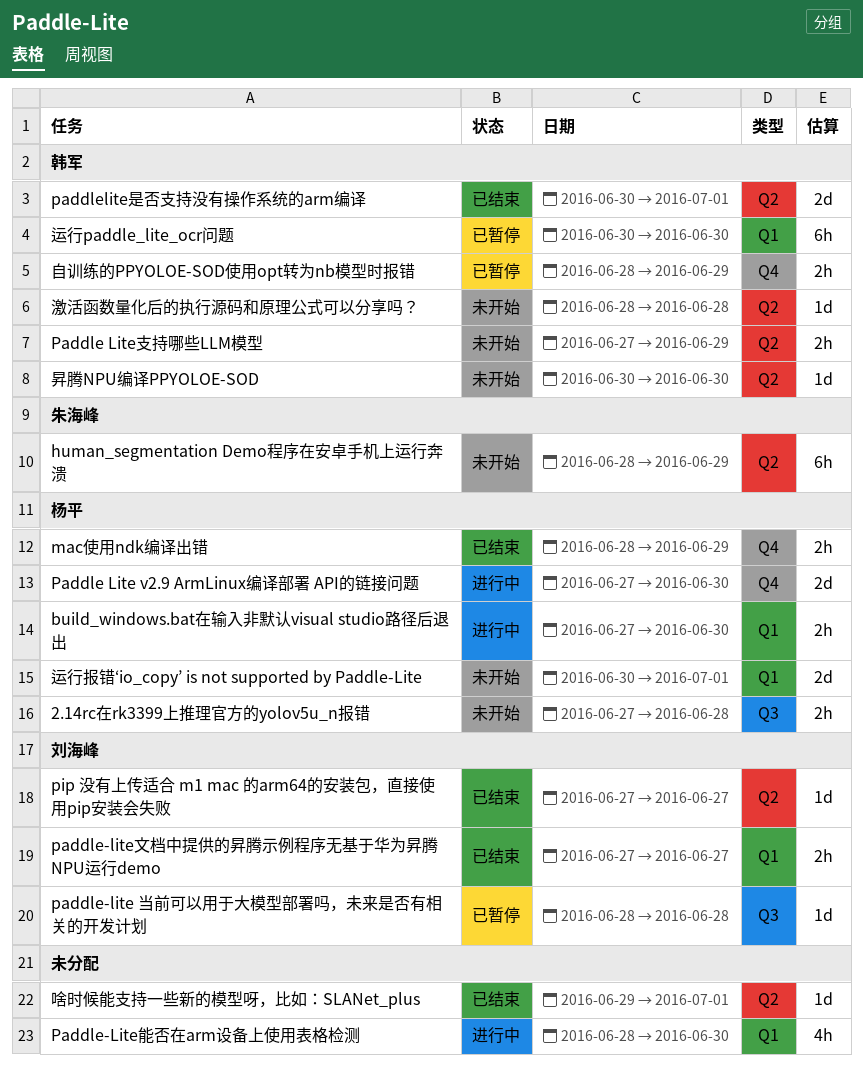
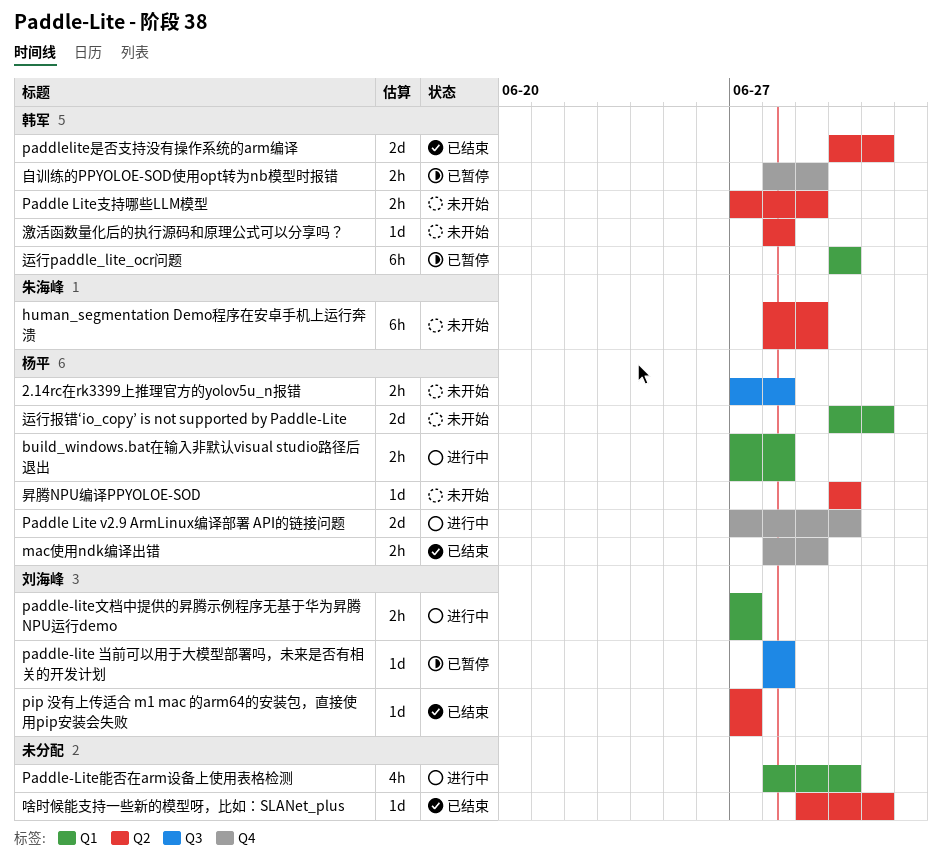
build_windows.bat在输入非默认visual studio路径后退出, due: Jun 30 -> Jun 28
paddle-lite文档中提供的昇腾示例程序无基于华为昇腾 NPU运行demo, status: 已结束 -> 进行中
昇腾NPU编译PPYOLOE-SOD, owner: 韩军 -> 杨平

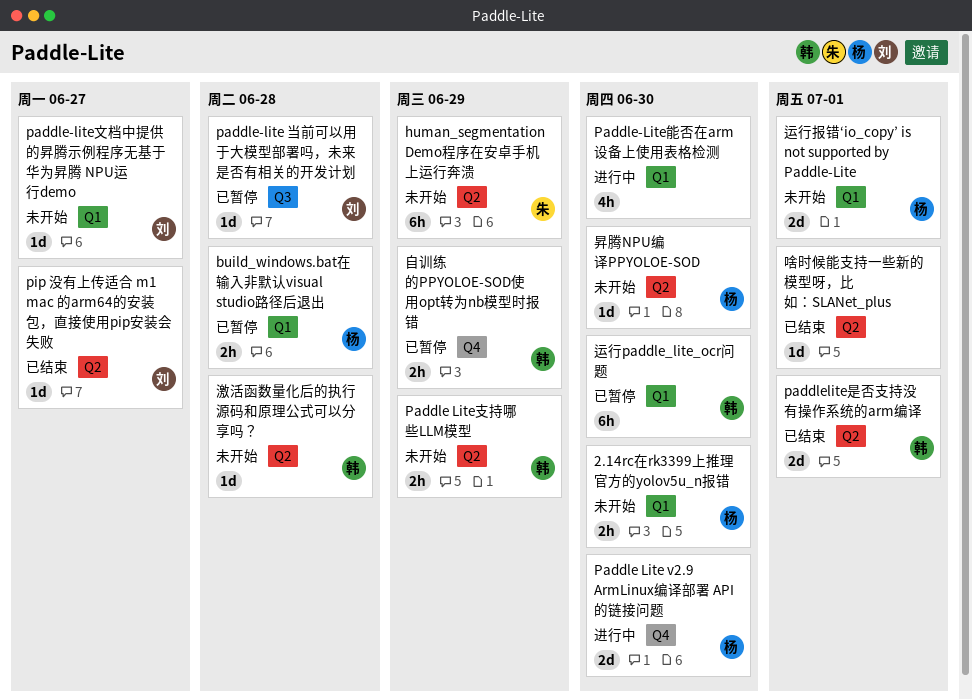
2.14rc在rk3399上推理官方的yolov5u_n报错, label: Q3 -> Q1
2.14rc在rk3399上推理官方的yolov5u_n报错, due: Jun 28 -> Jun 30
build_windows.bat在输入非默认visual studio路径后退出, status: 进行中 -> 已暂停
mac使用ndk编译出错: present -> none
paddle-lite文档中提供的昇腾示例程序无基于华为昇腾 NPU运行demo, status: 进行中 -> 未开始
paddle-lite文档中提供的昇腾示例程序无基于华为昇腾 NPU运行demo, estimate: 2h -> 1d

